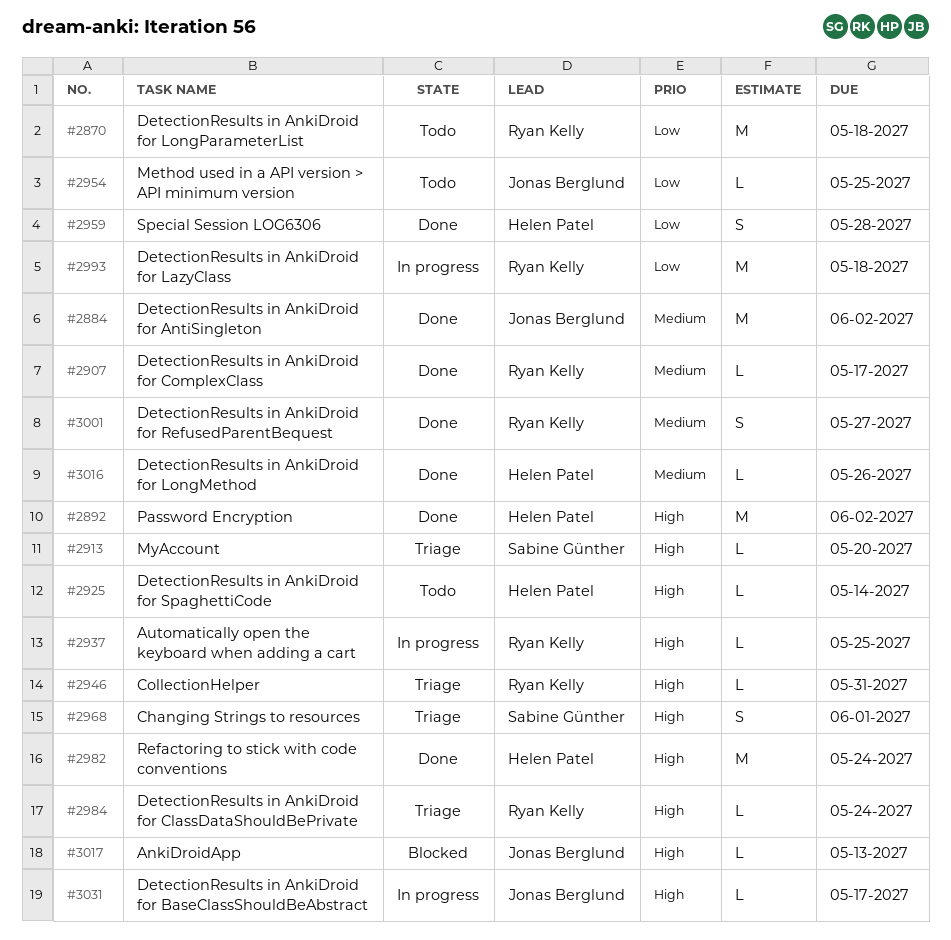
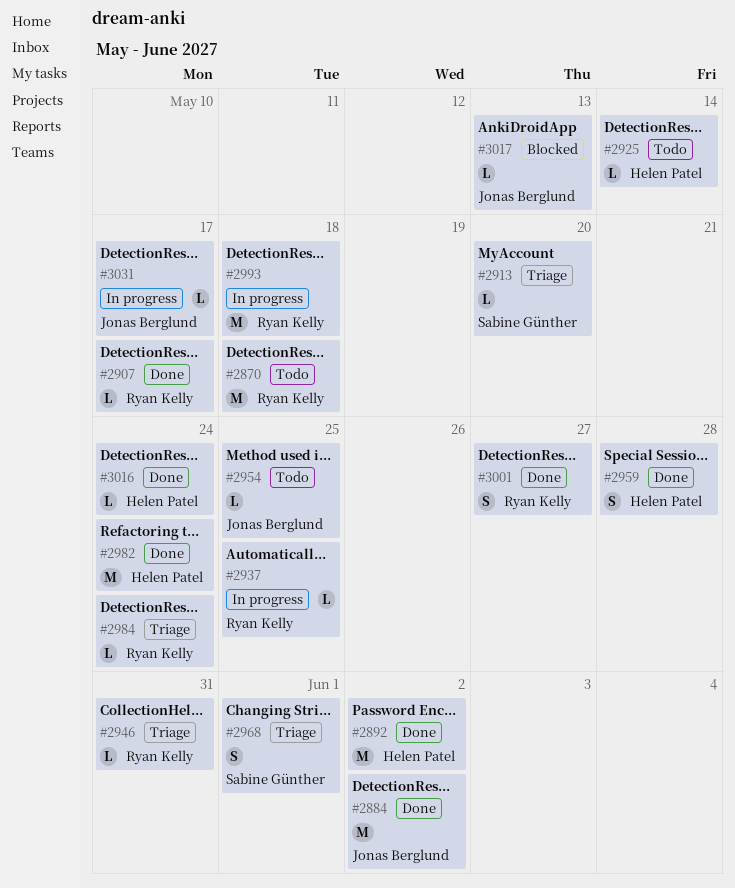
#3016, due: May 26 -> May 24

